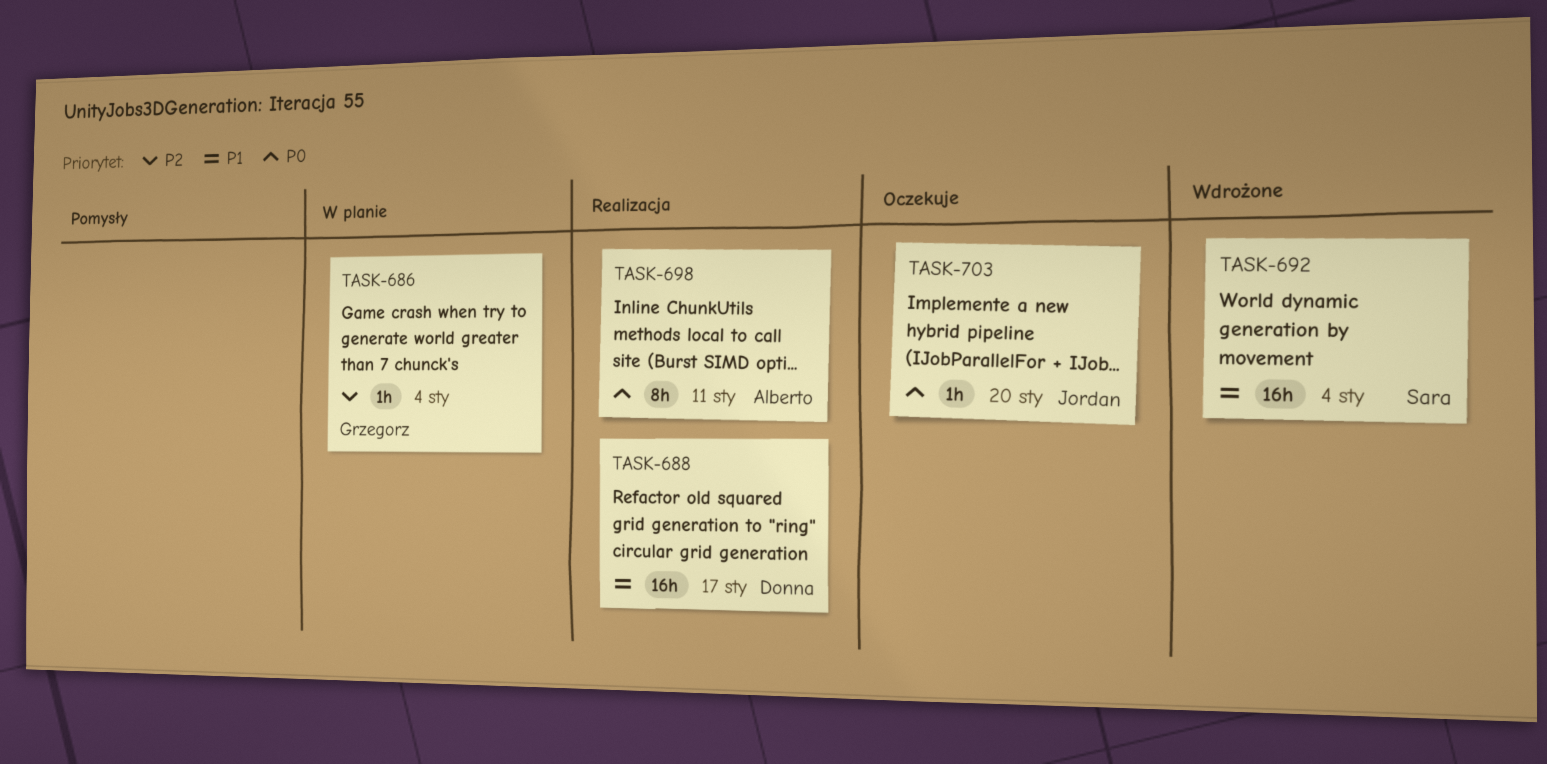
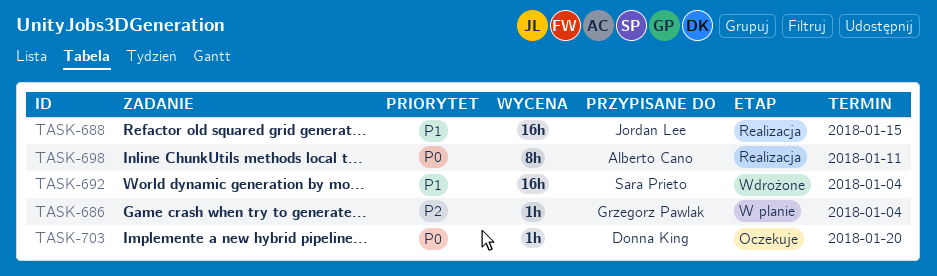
TASK-688, owner: Donna King -> Jordan Lee
TASK-688, due: Jan 17 -> Jan 15
TASK-703, owner: Jordan Lee -> Donna King

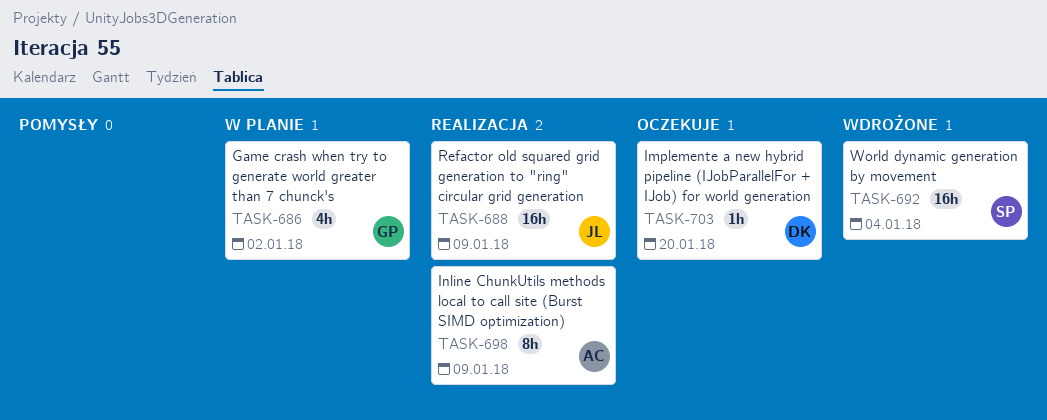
TASK-686, estimate: 1h -> 4h
TASK-686, due: Jan 4 -> Jan 2
TASK-688, due: Jan 15 -> Jan 9
TASK-698, due: Jan 11 -> Jan 9

